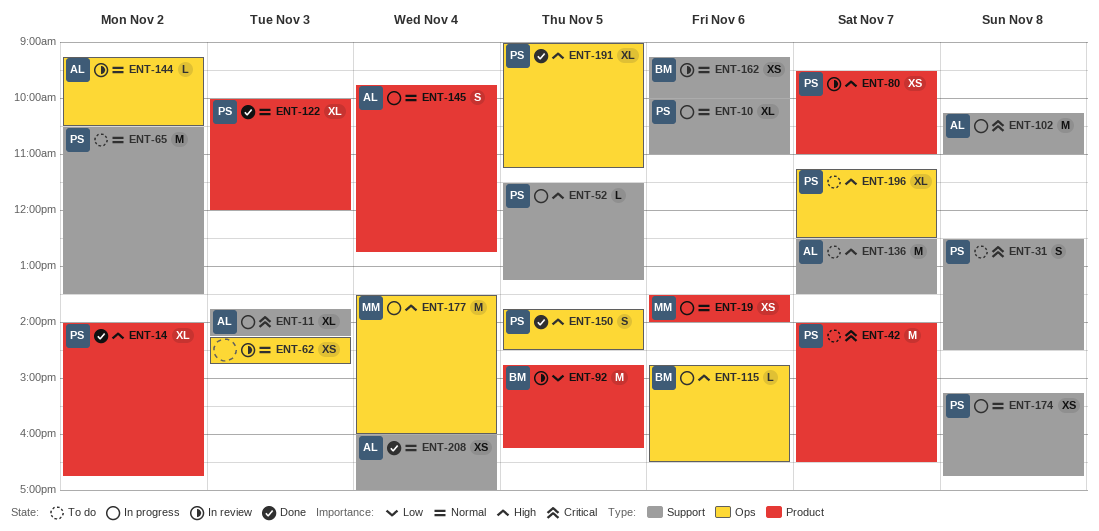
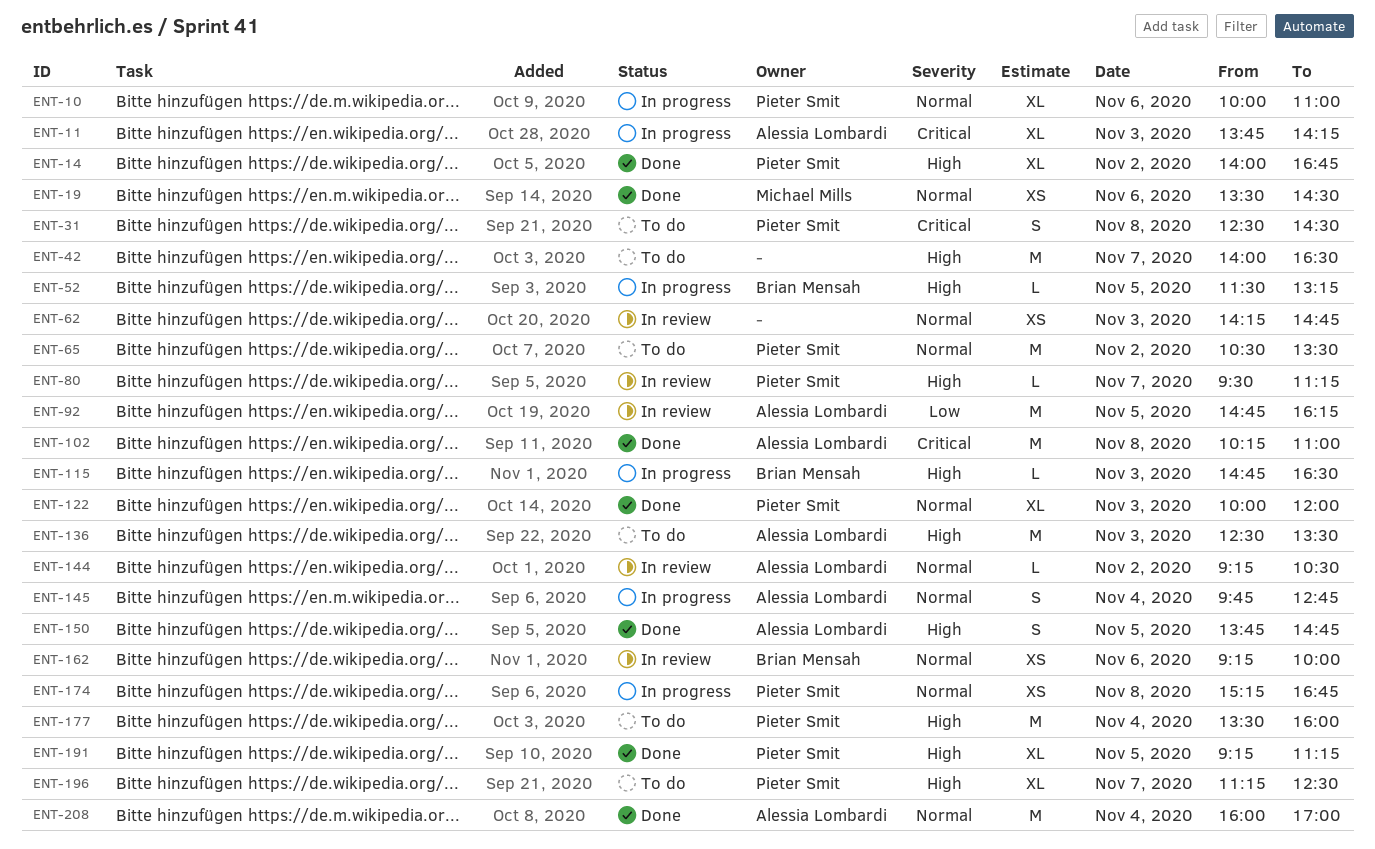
ENT-19, status: In progress -> Done
ENT-19, ends: 14:00 -> 14:30
ENT-42, owner: Pieter Smit -> none
ENT-42, priority: Critical -> High
ENT-52, owner: Pieter Smit -> Brian Mensah
ENT-80, estimate: XS -> L
ENT-80, ends: 11:00 -> 11:15
ENT-92, owner: Brian Mensah -> Alessia Lombardi
ENT-102, status: In progress -> Done
ENT-115, day: Nov 6 -> Nov 3
ENT-136, day: Nov 7 -> Nov 3
ENT-150, owner: Pieter Smit -> Alessia Lombardi
ENT-150, ends: 14:30 -> 14:45
ENT-177, status: In progress -> To do
ENT-177, owner: Michael Mills -> Pieter Smit
ENT-191, begins: 09:00 -> 09:15
ENT-208, estimate: XS -> M

